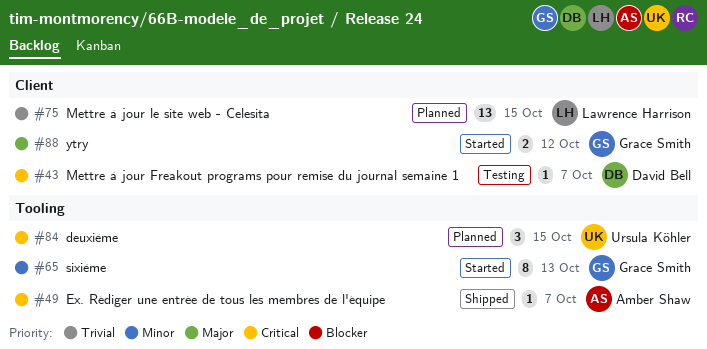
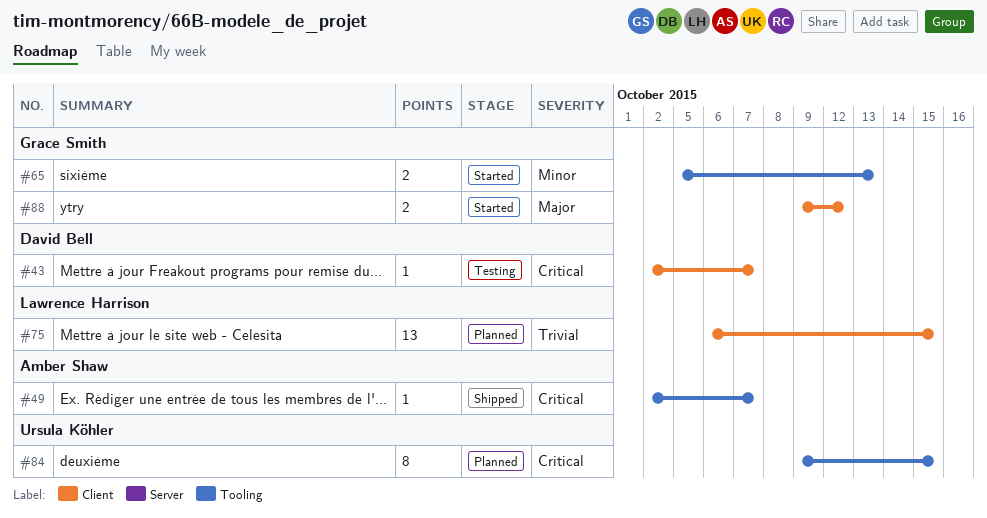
#65, estimate: 8 -> 2
#84, estimate: 3 -> 8

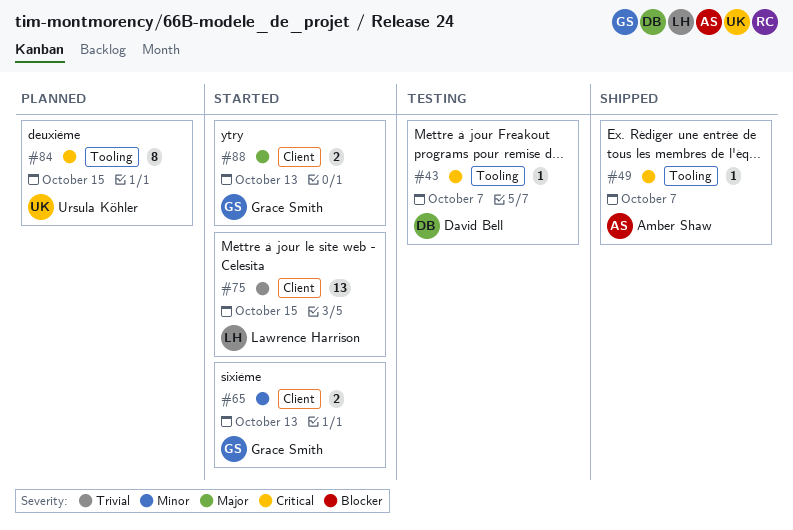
#43, label: Client -> Tooling
#65, label: Tooling -> Client
#75, status: Planned -> Started
#88, due: Oct 12 -> Oct 13

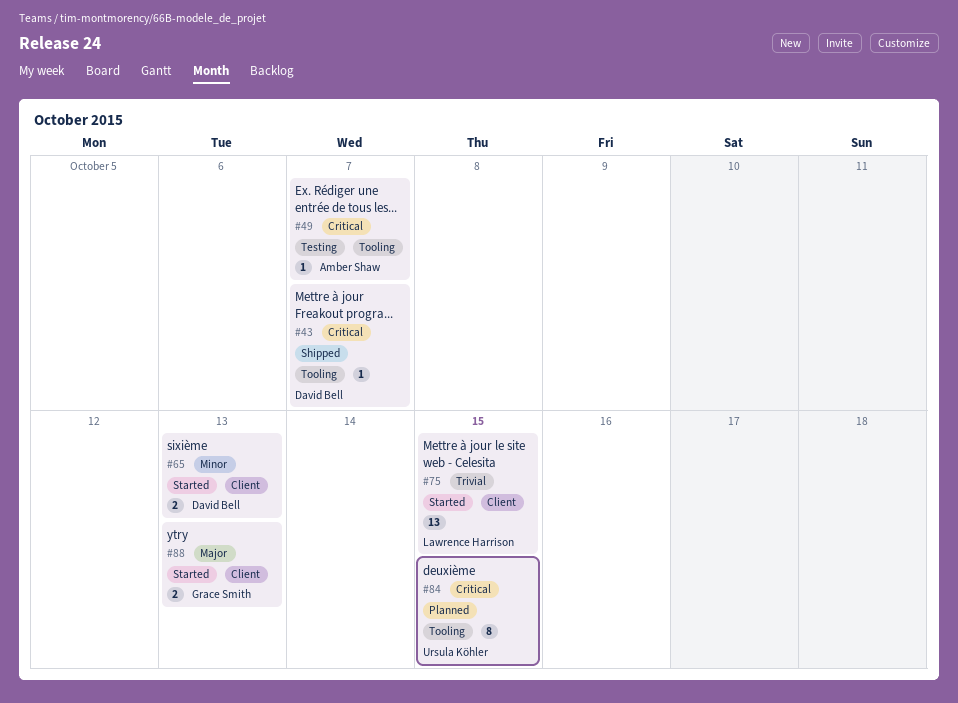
#43, status: Testing -> Shipped
#49, status: Shipped -> Testing
#65, owner: Grace Smith -> David Bell

